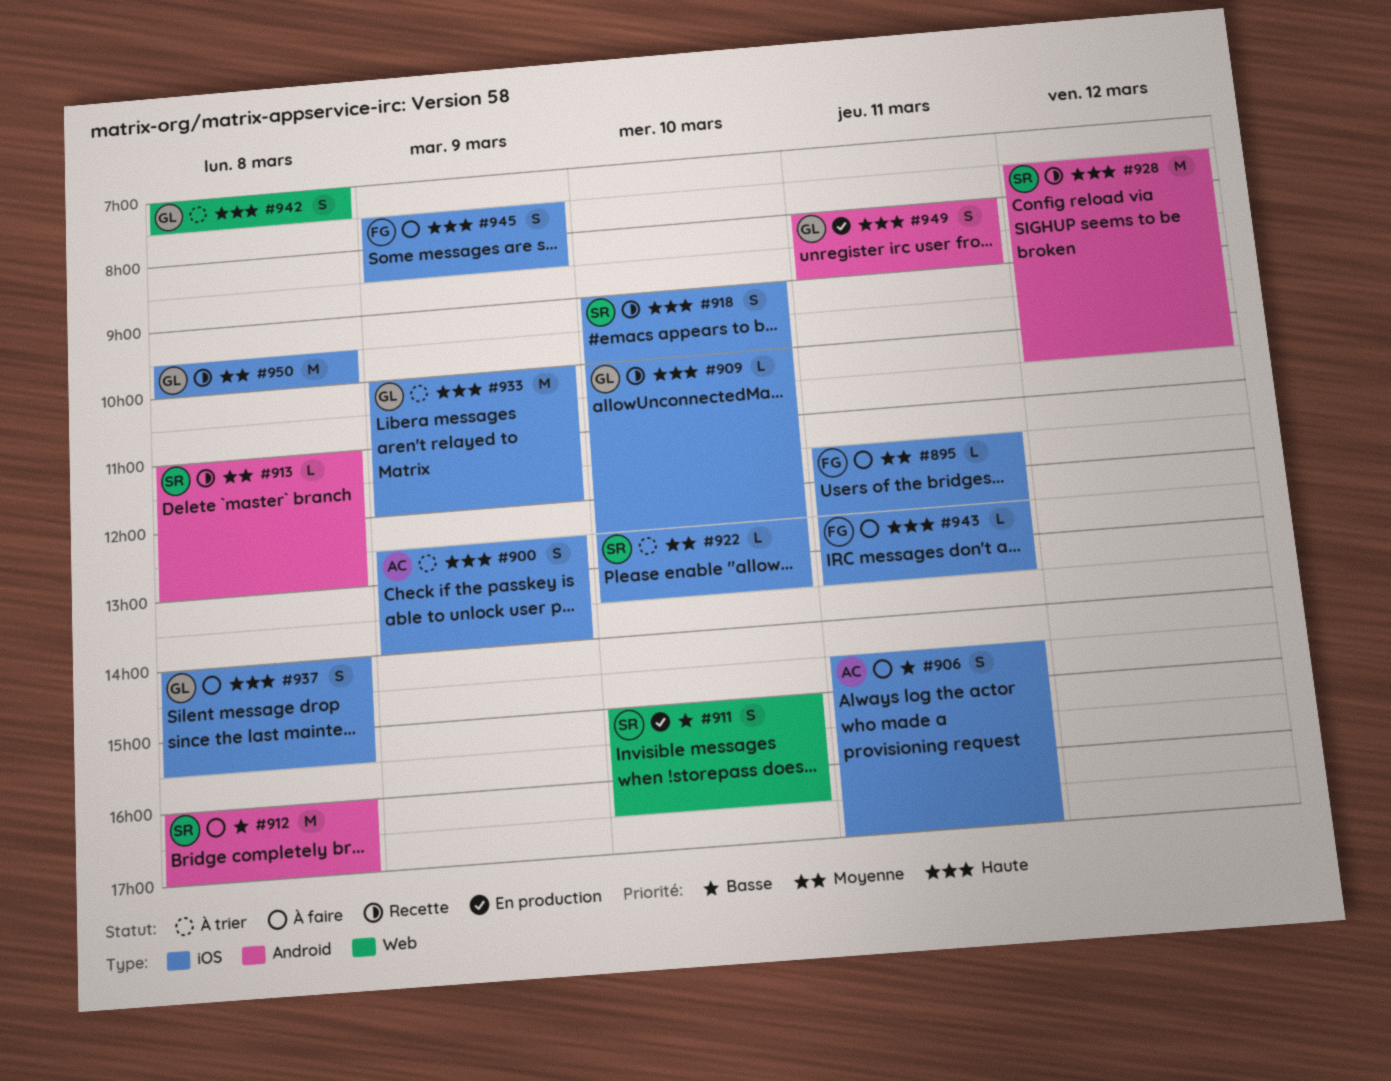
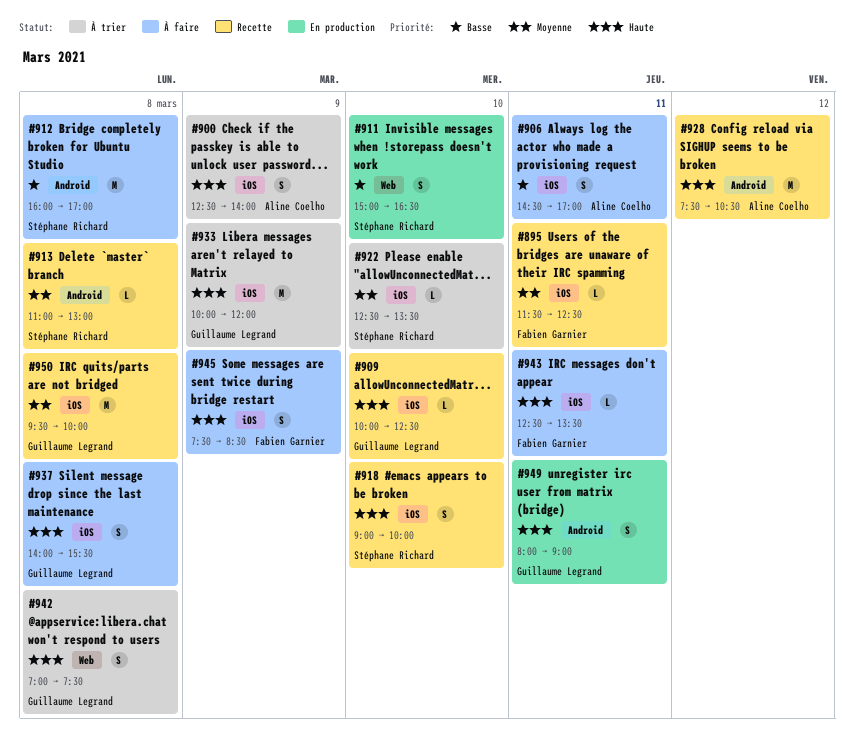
#895, status: À faire -> Recette
#928, owner: Stéphane Richard -> Aline Coelho

